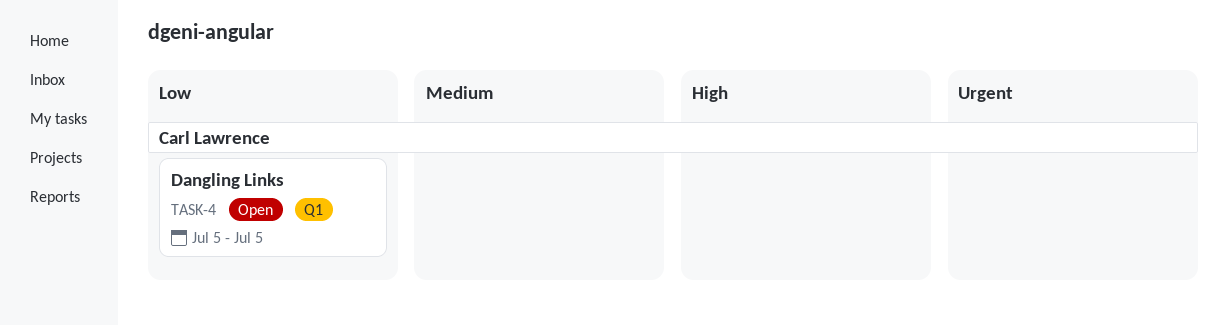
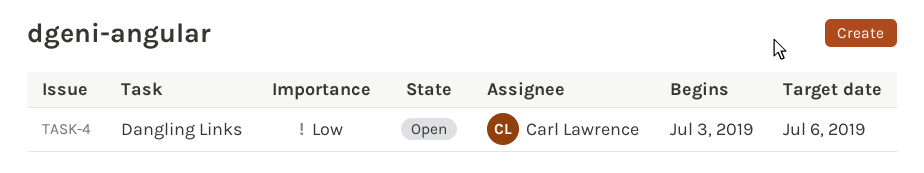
TASK-4, start: Jul 5 -> Jul 3
TASK-4, due: Jul 5 -> Jul 6

